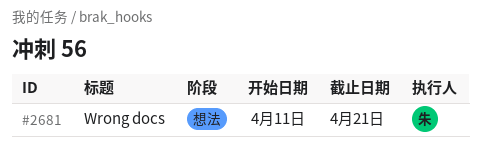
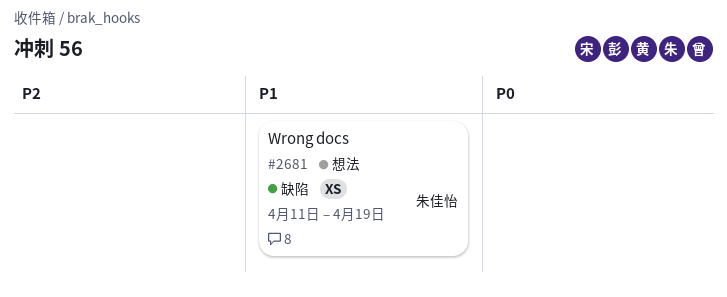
#2681, due: Apr 21 -> Apr 19

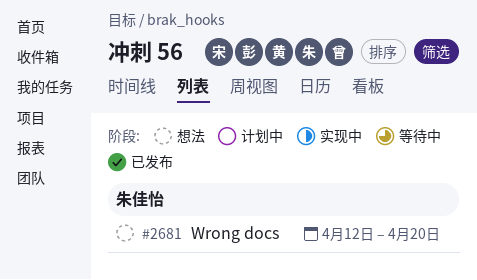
#2681, start: Apr 11 -> Apr 12
#2681, due: Apr 19 -> Apr 20

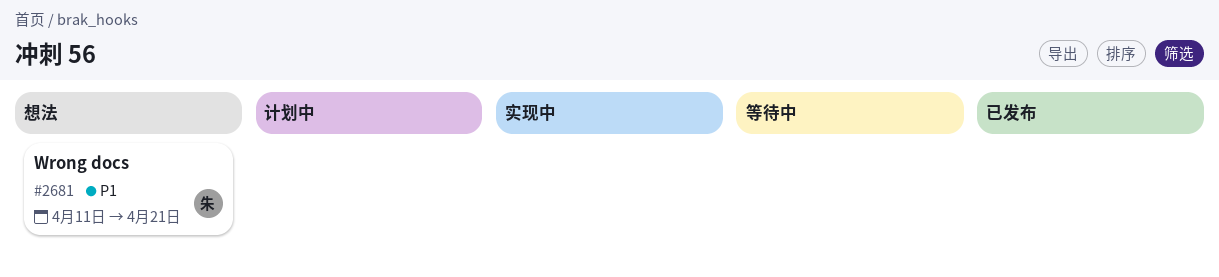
#2681, start: Apr 12 -> Apr 11
#2681, due: Apr 20 -> Apr 21

